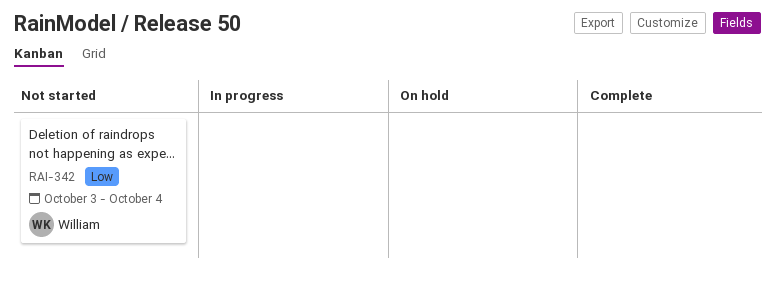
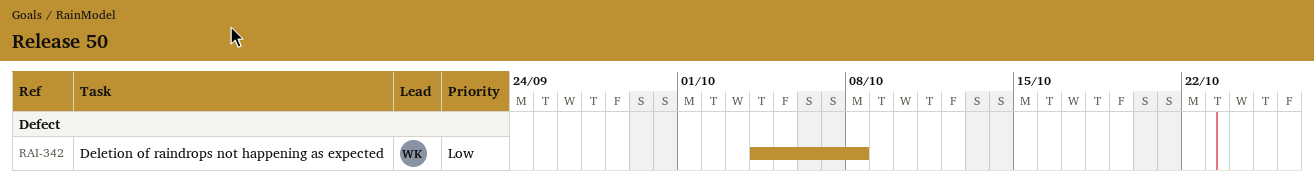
RAI-342, start: Oct 3 -> Oct 4
RAI-342, due: Oct 4 -> Oct 8

